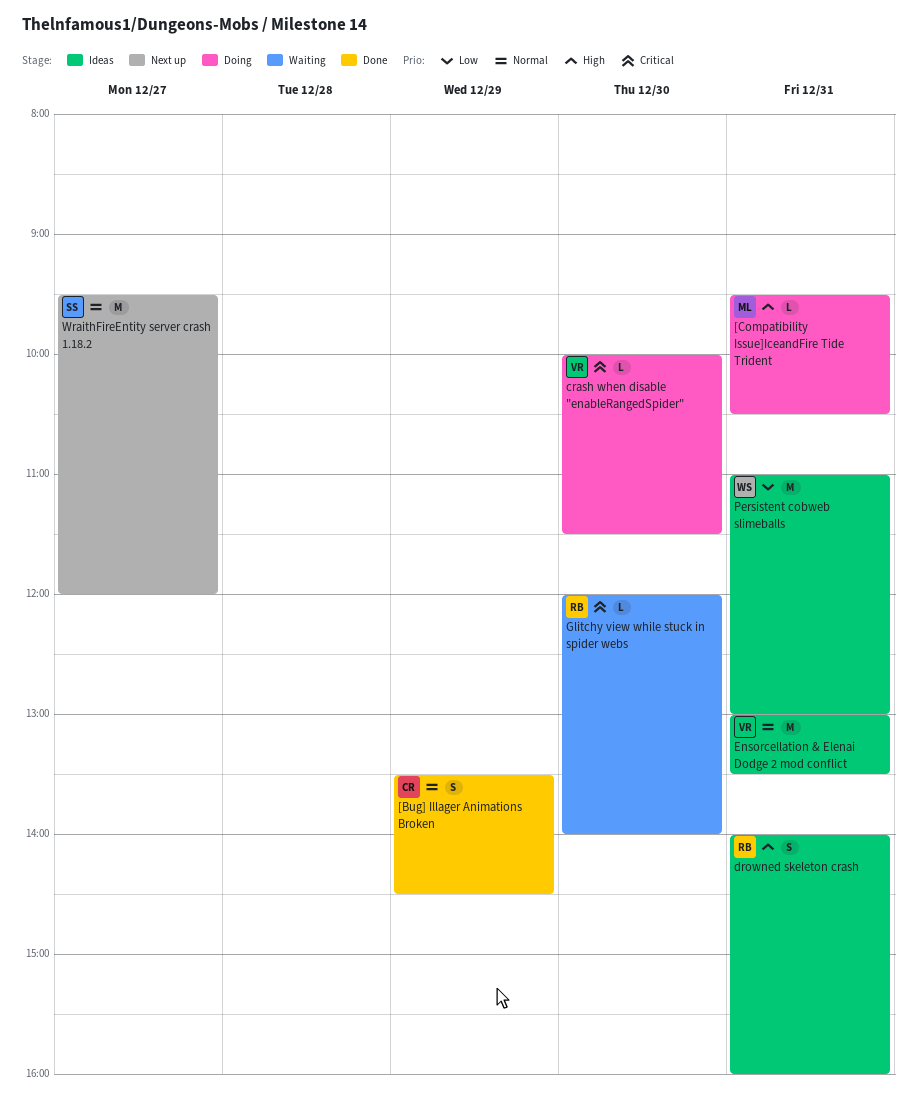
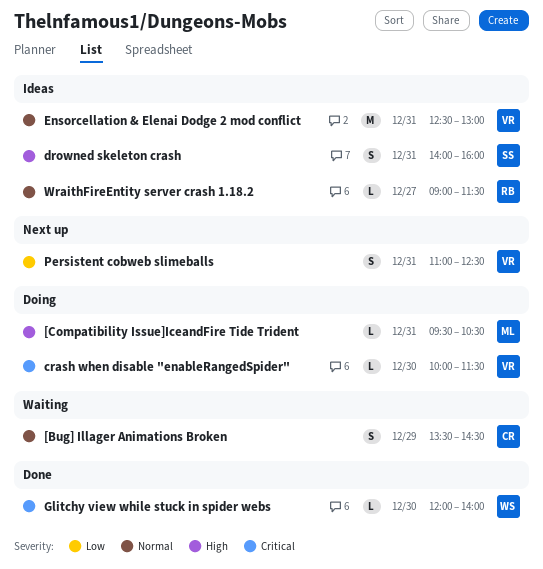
[Bug] Illager Animations Broken, status: Done -> Waiting
drowned skeleton crash, owner: RB -> SS
Ensorcellation & Elenai Dodge 2 mod conflict, begins: 13:00 -> 12:30
Ensorcellation & Elenai Dodge 2 mod conflict, ends: 13:30 -> 13:00
Glitchy view while stuck in spider webs, status: Waiting -> Done
Glitchy view while stuck in spider webs, owner: RB -> WS
Persistent cobweb slimeballs, status: Ideas -> Next up
Persistent cobweb slimeballs, owner: WS -> VR
Persistent cobweb slimeballs, estimate: M -> S
Persistent cobweb slimeballs, ends: 13:00 -> 12:30
WraithFireEntity server crash 1.18.2, status: Next up -> Ideas
WraithFireEntity server crash 1.18.2, owner: SS -> RB
WraithFireEntity server crash 1.18.2, estimate: M -> L
WraithFireEntity server crash 1.18.2, begins: 09:30 -> 09:00
WraithFireEntity server crash 1.18.2, ends: 12:00 -> 11:30

